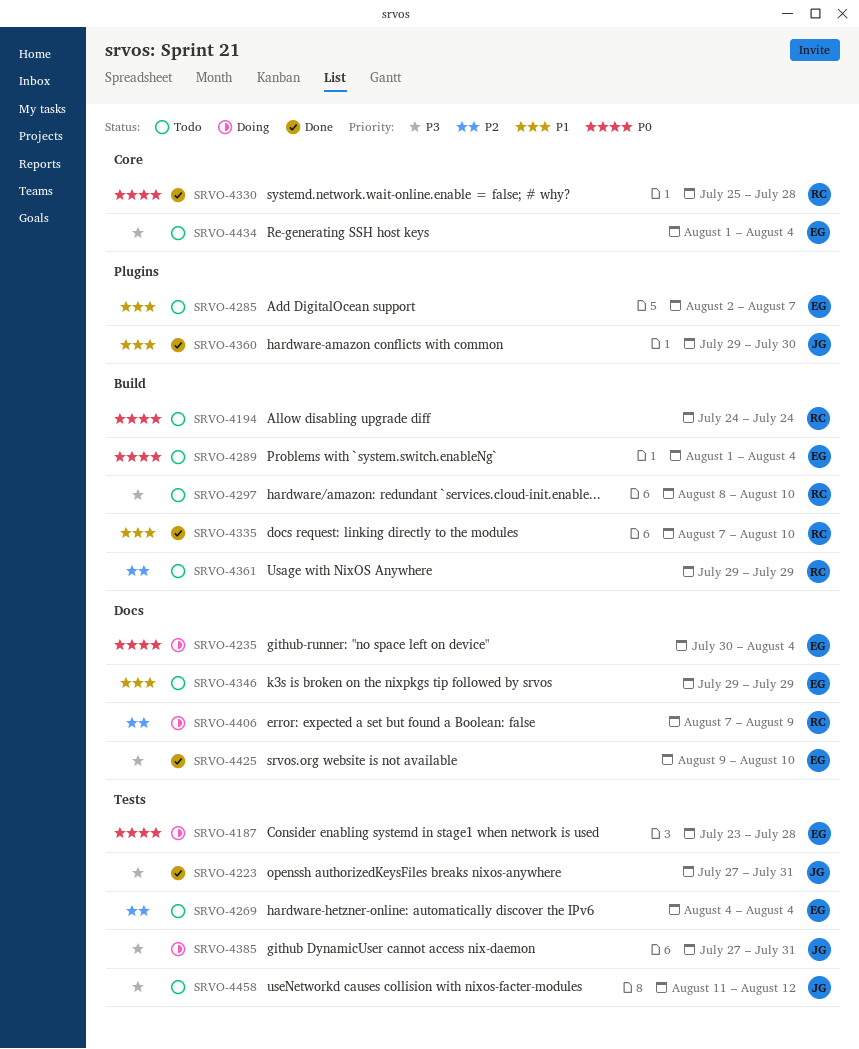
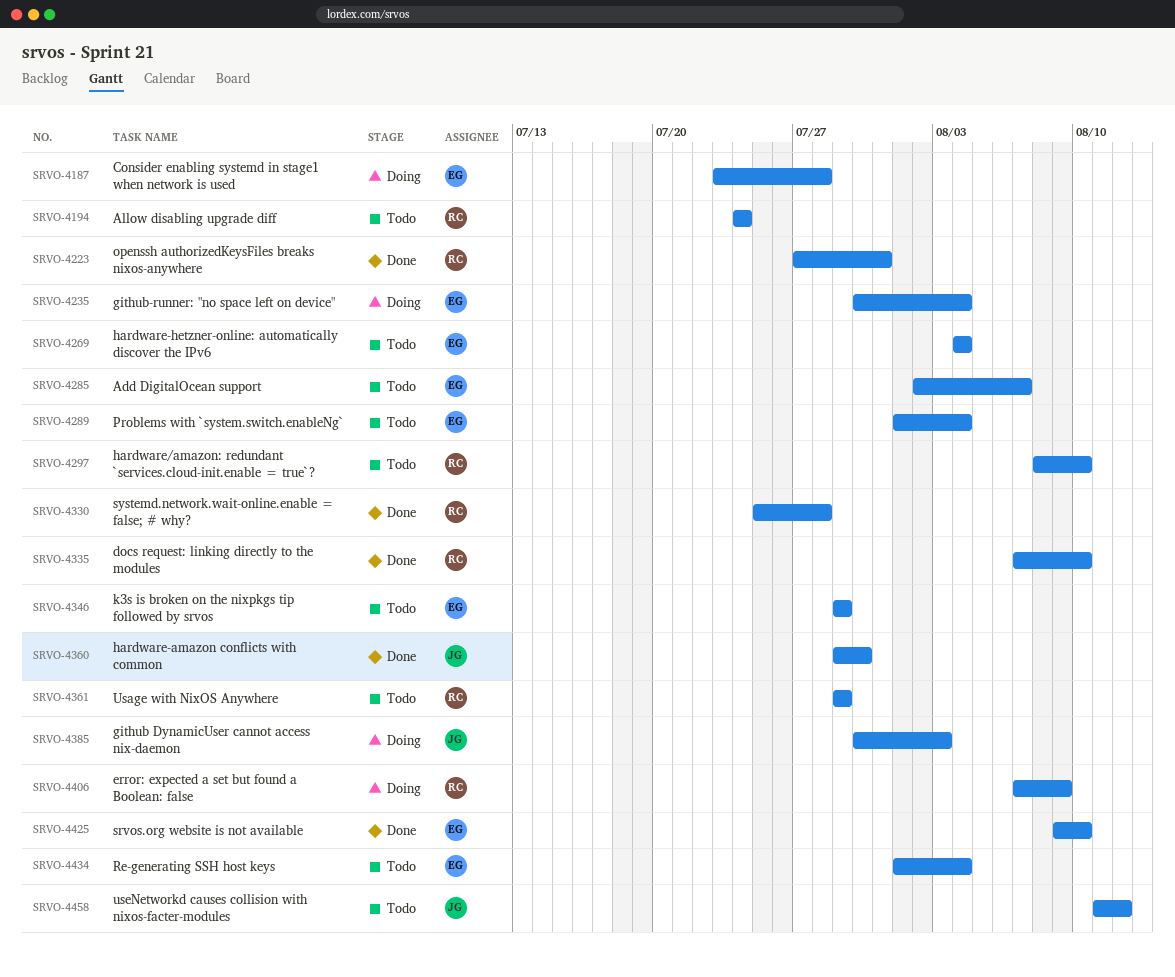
SRVO-4223, owner: JG -> RC
SRVO-4385, start: Jul 27 -> Jul 30
SRVO-4385, due: Jul 31 -> Aug 3

